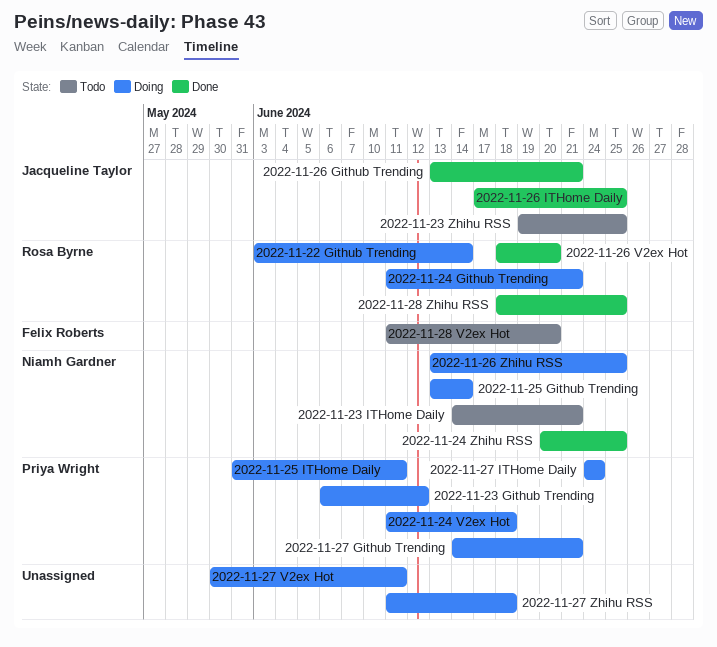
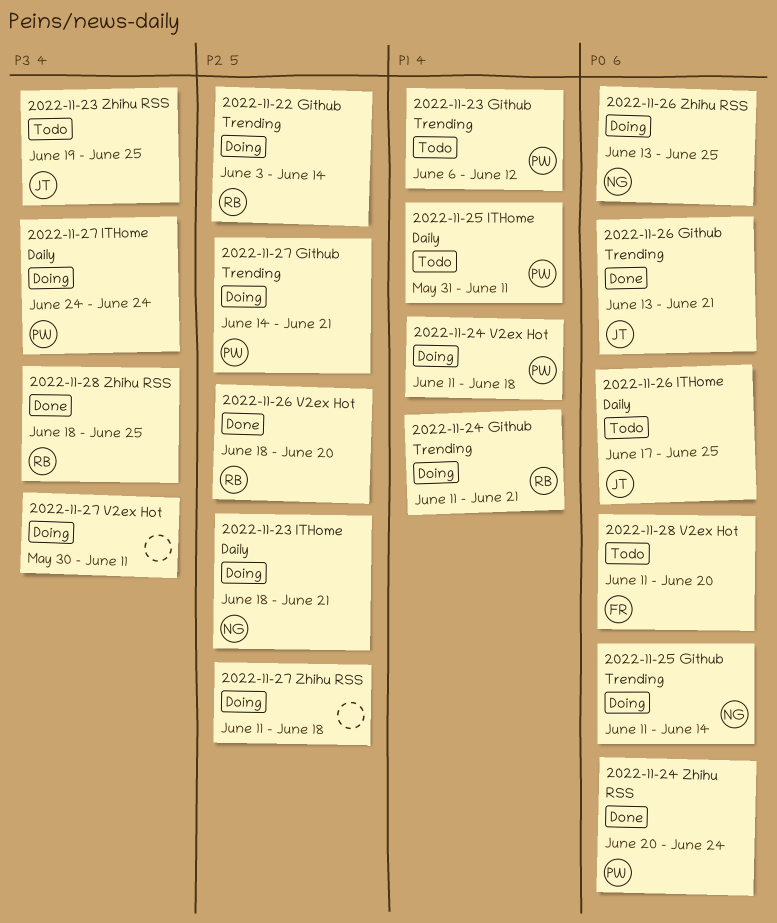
2022-11-23 Github Trending, status: Doing -> Todo
2022-11-23 ITHome Daily, status: Todo -> Doing
2022-11-23 ITHome Daily, start: Jun 14 -> Jun 18
2022-11-24 Zhihu RSS, owner: Niamh Gardner -> Priya Wright
2022-11-24 Zhihu RSS, due: Jun 25 -> Jun 24
2022-11-25 Github Trending, start: Jun 13 -> Jun 11
2022-11-25 ITHome Daily, status: Doing -> Todo
2022-11-26 ITHome Daily, status: Done -> Todo

